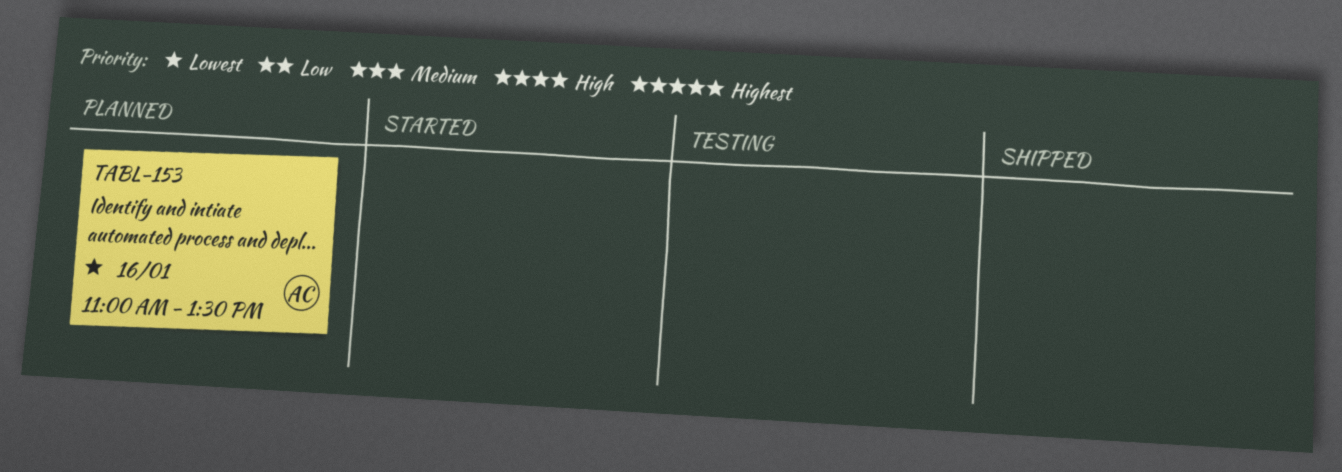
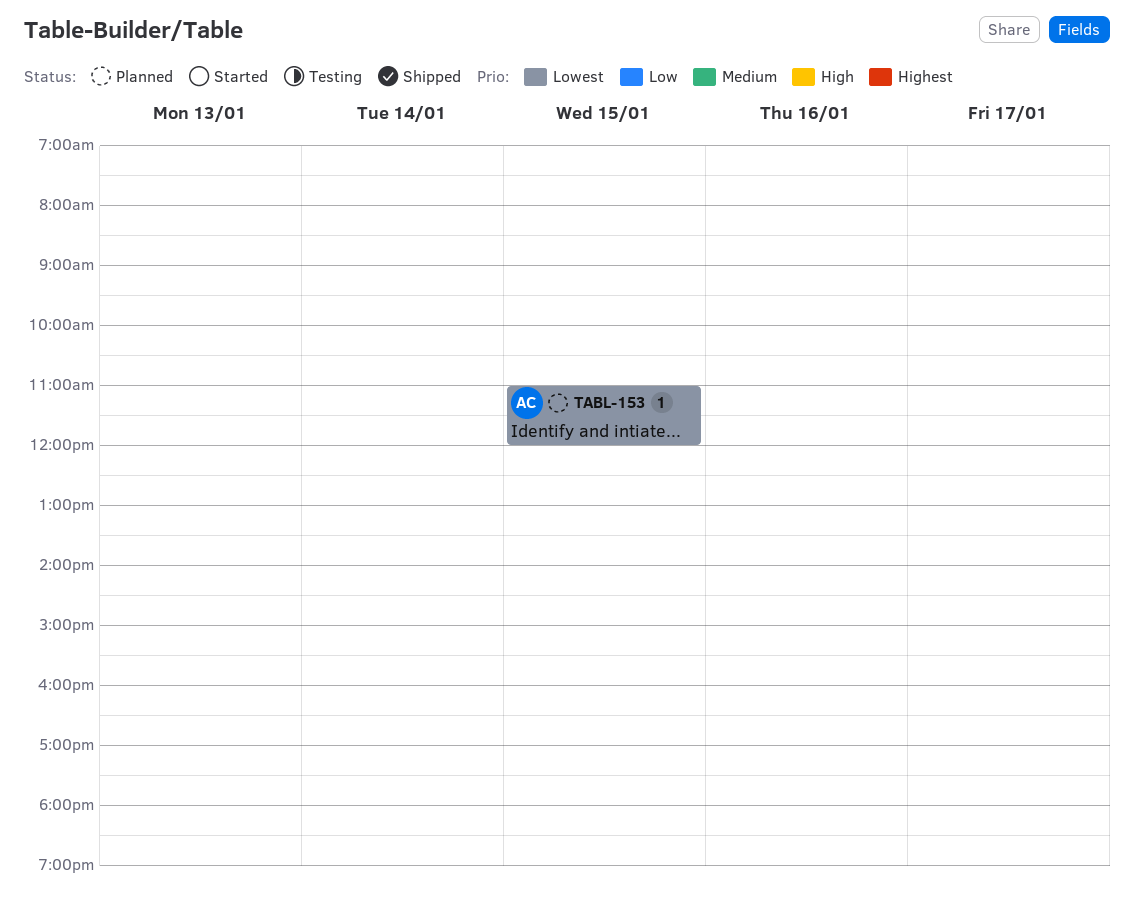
TABL-153, day: Jan 16 -> Jan 15
TABL-153, ends: 13:30 -> 12:00

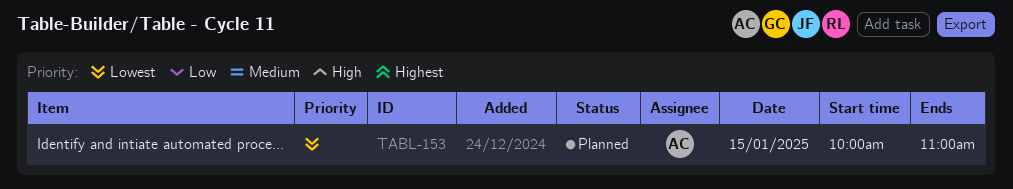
TABL-153, begins: 11:00 -> 10:00
TABL-153, ends: 12:00 -> 11:00

